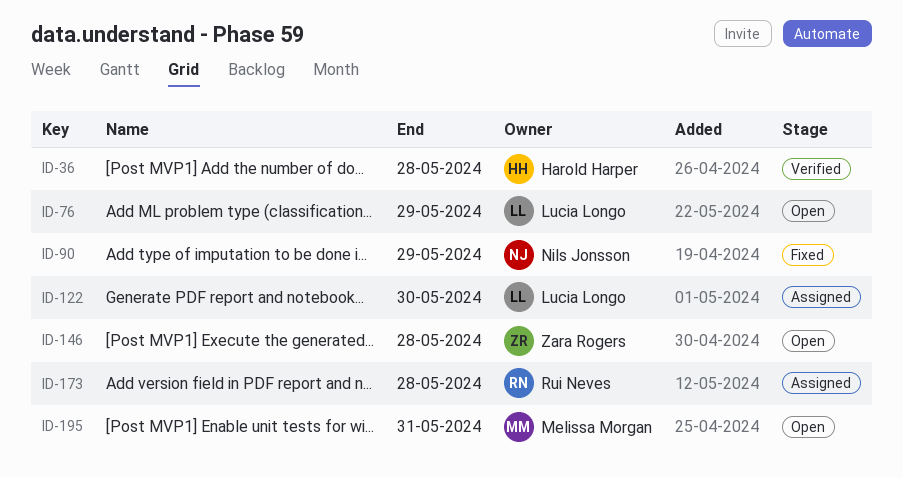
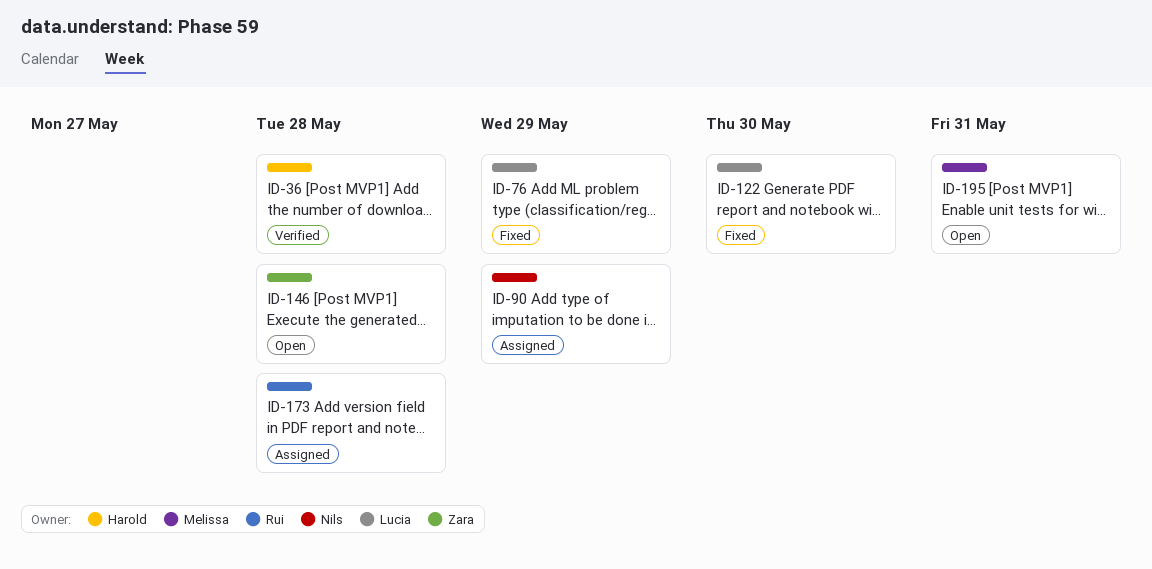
ID-76, status: Open -> Fixed
ID-90, status: Fixed -> Assigned
ID-122, status: Assigned -> Fixed

